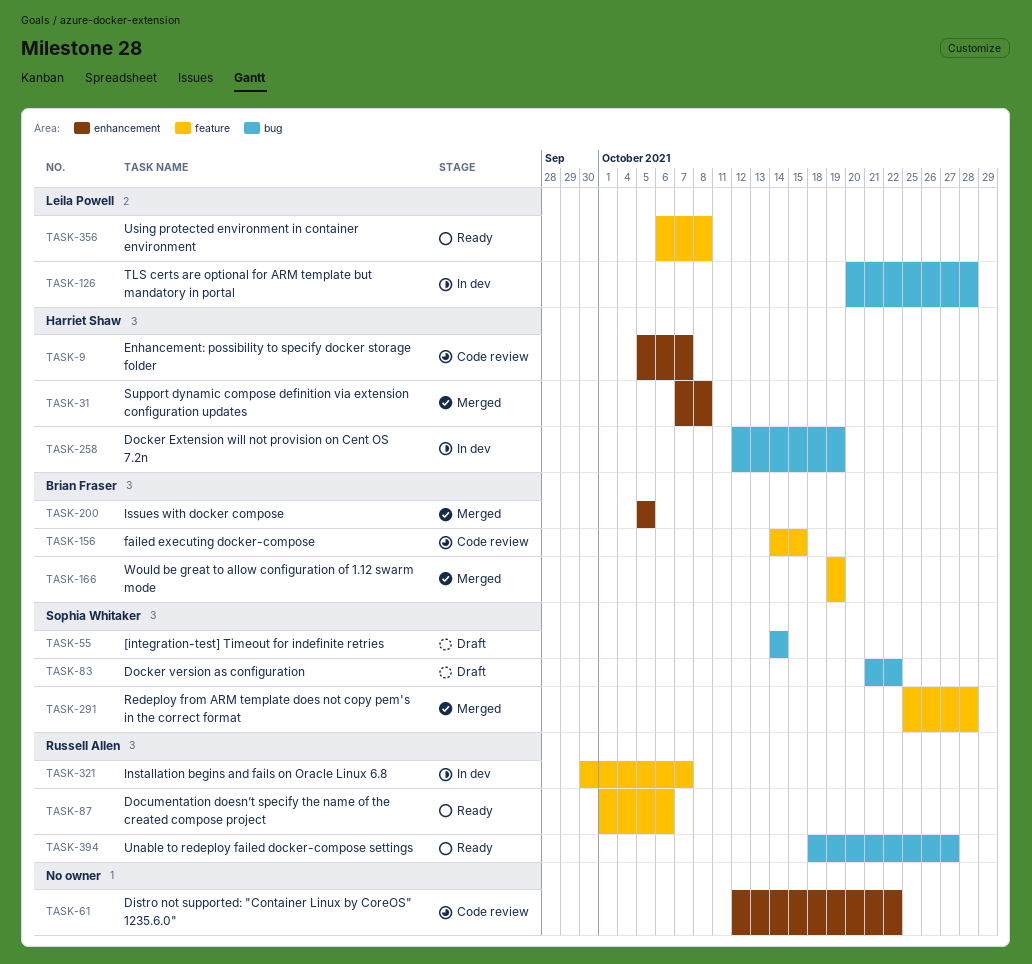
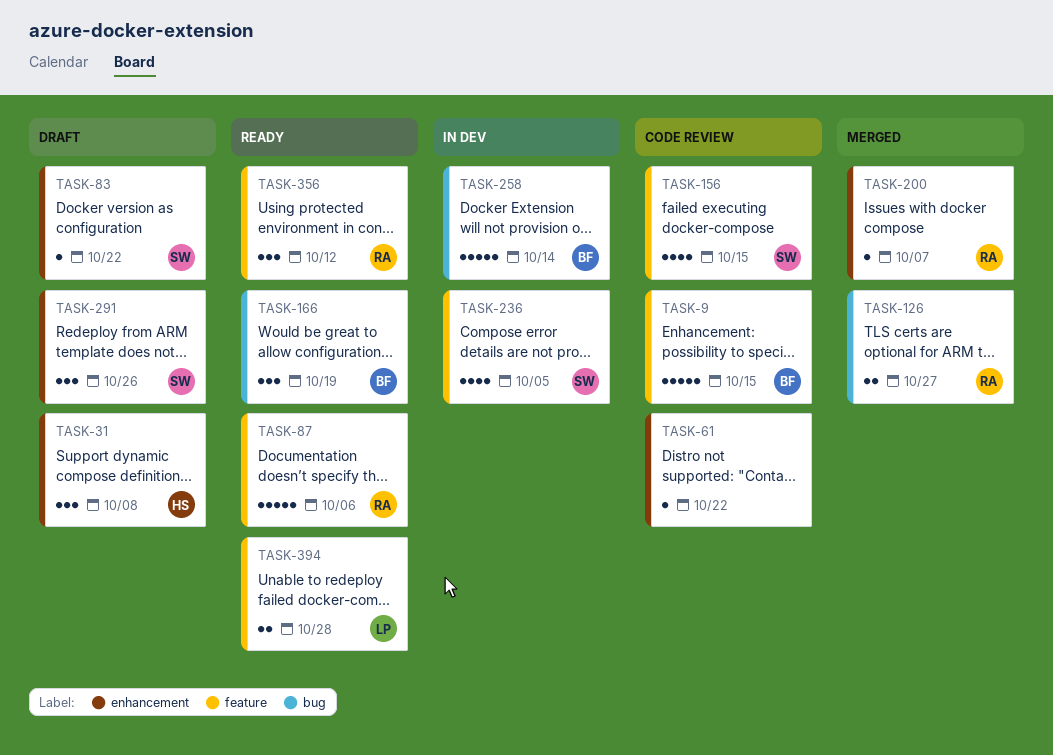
TASK-9, owner: Harriet Shaw -> Brian Fraser
TASK-9, label: enhancement -> feature
TASK-9, due: Oct 7 -> Oct 15
TASK-31, status: Merged -> Draft
TASK-55: present -> none
TASK-83, label: bug -> enhancement
TASK-126, status: In dev -> Merged
TASK-126, owner: Leila Powell -> Russell Allen
TASK-126, due: Oct 28 -> Oct 27
TASK-156, owner: Brian Fraser -> Sophia Whitaker
TASK-166, status: Merged -> Ready
TASK-166, label: feature -> bug
TASK-200, owner: Brian Fraser -> Russell Allen
TASK-200, due: Oct 5 -> Oct 7
TASK-236: none -> present
TASK-258, owner: Harriet Shaw -> Brian Fraser
TASK-258, due: Oct 19 -> Oct 14
TASK-291, status: Merged -> Draft
TASK-291, label: feature -> enhancement
TASK-291, due: Oct 28 -> Oct 26
TASK-321: present -> none
TASK-356, owner: Leila Powell -> Russell Allen
TASK-356, due: Oct 8 -> Oct 12
TASK-394, owner: Russell Allen -> Leila Powell
TASK-394, label: bug -> feature
TASK-394, due: Oct 27 -> Oct 28

